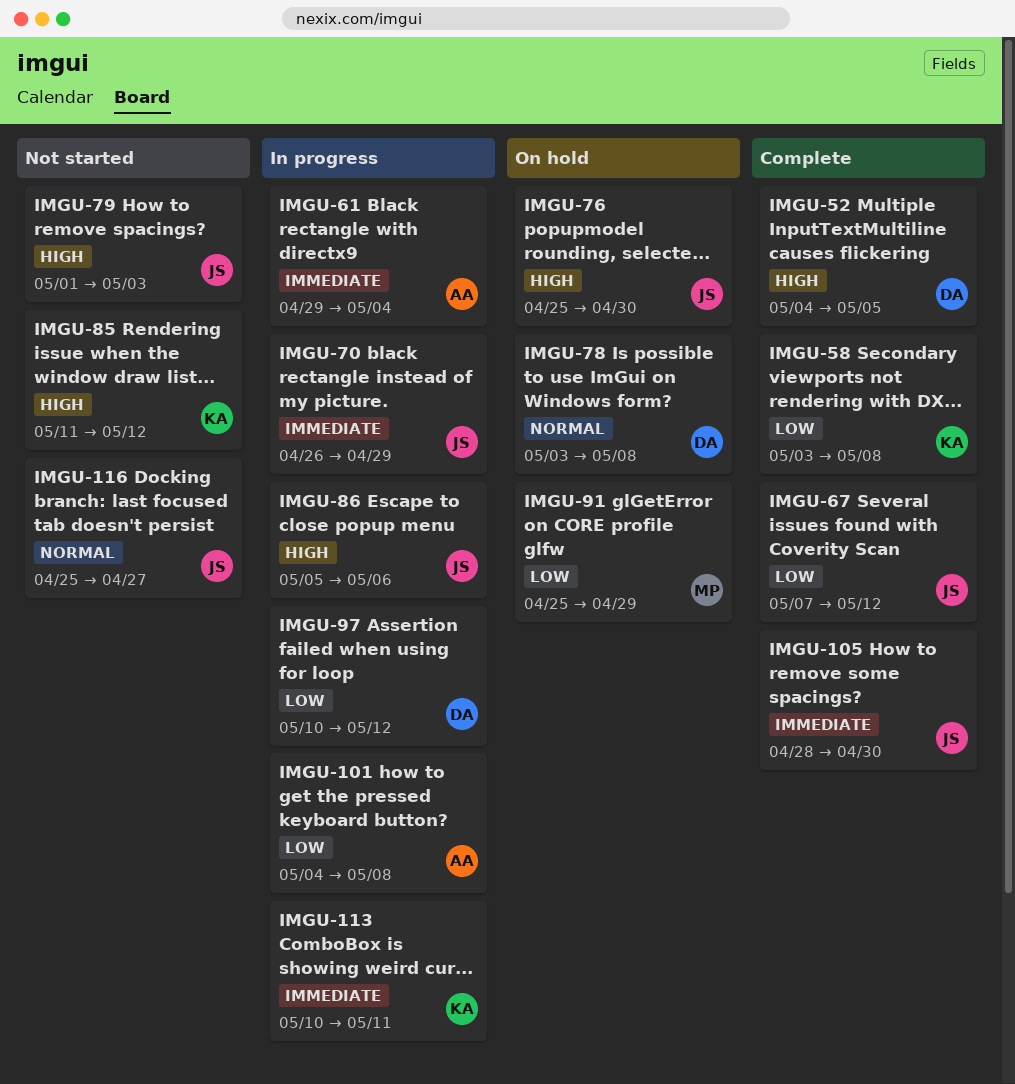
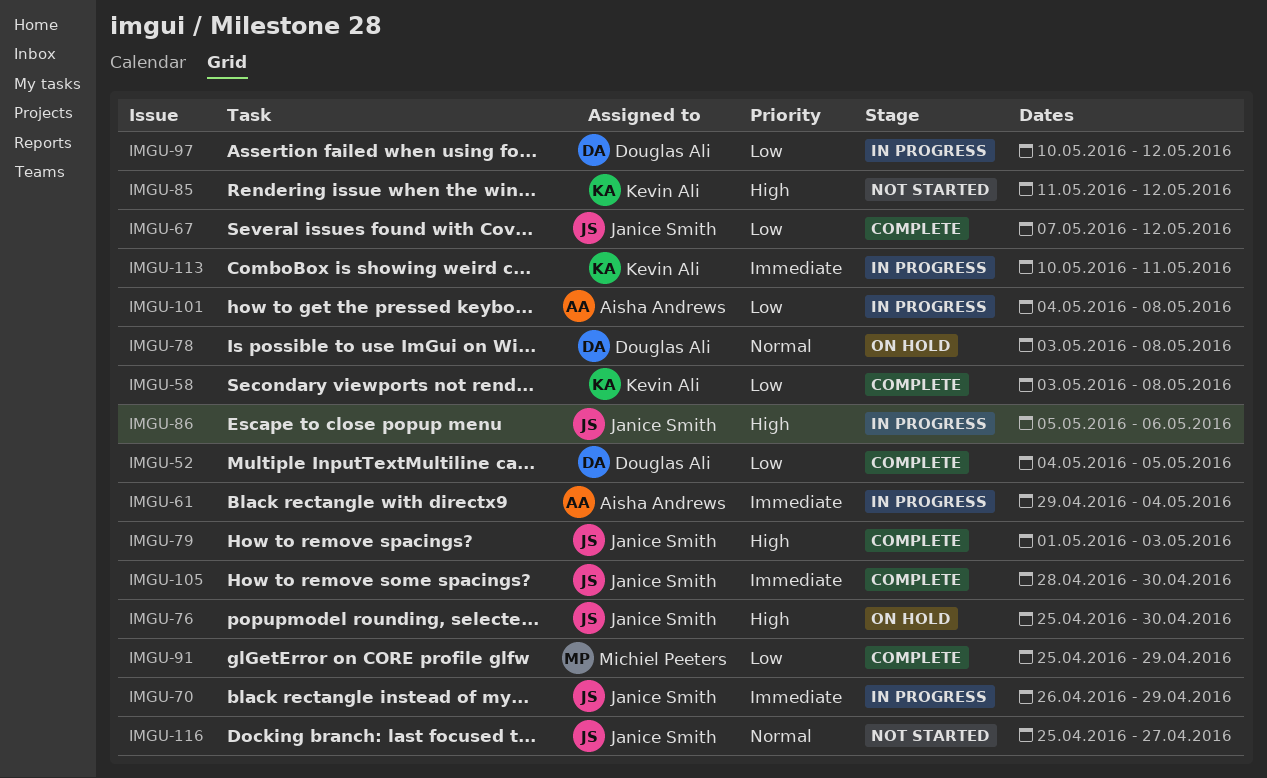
IMGU-52, priority: High -> Low
IMGU-79, status: Not started -> Complete
IMGU-91, status: On hold -> Complete

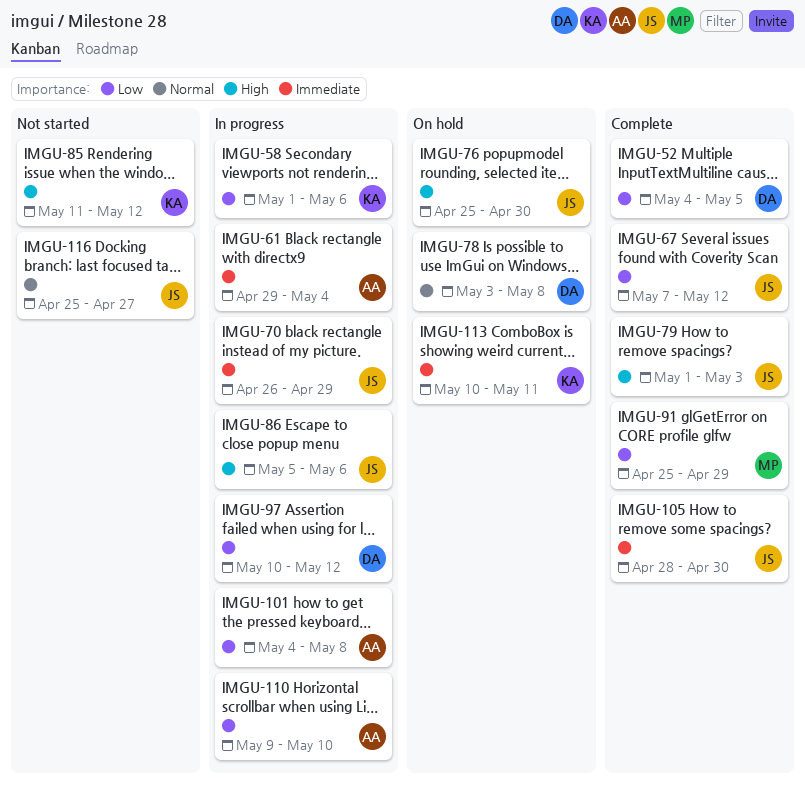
IMGU-58, status: Complete -> In progress
IMGU-58, start: May 3 -> May 1
IMGU-58, due: May 8 -> May 6
IMGU-110: none -> present
IMGU-113, status: In progress -> On hold

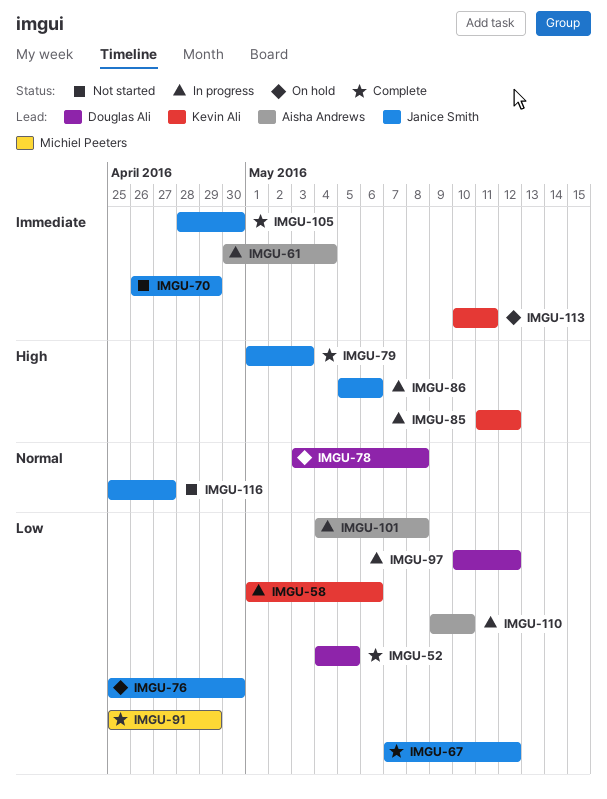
IMGU-61, start: Apr 29 -> Apr 30
IMGU-70, status: In progress -> Not started
IMGU-76, priority: High -> Low
IMGU-85, status: Not started -> In progress

